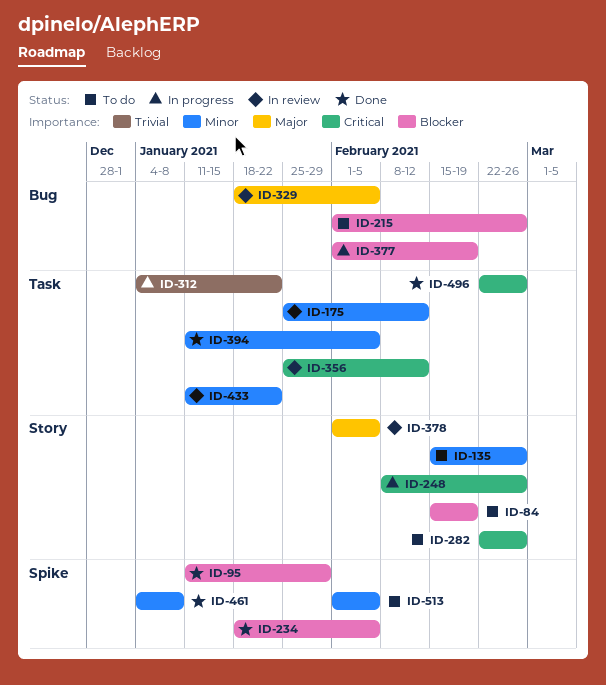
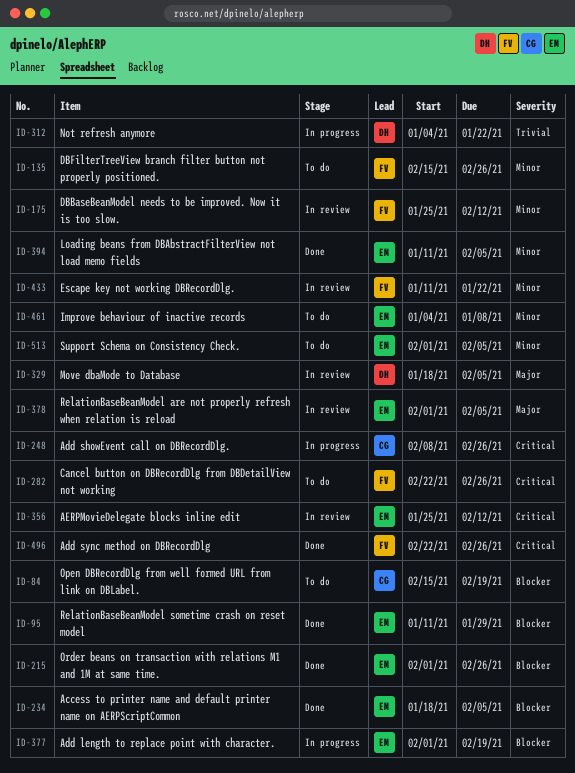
ID-215, status: To do -> Done
ID-461, status: Done -> To do

